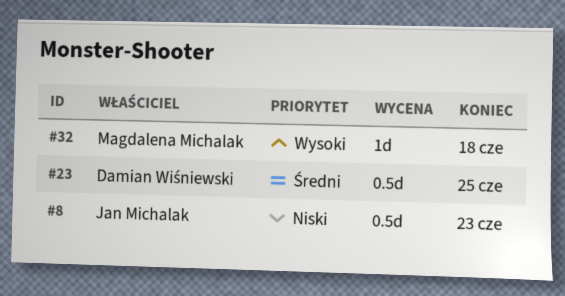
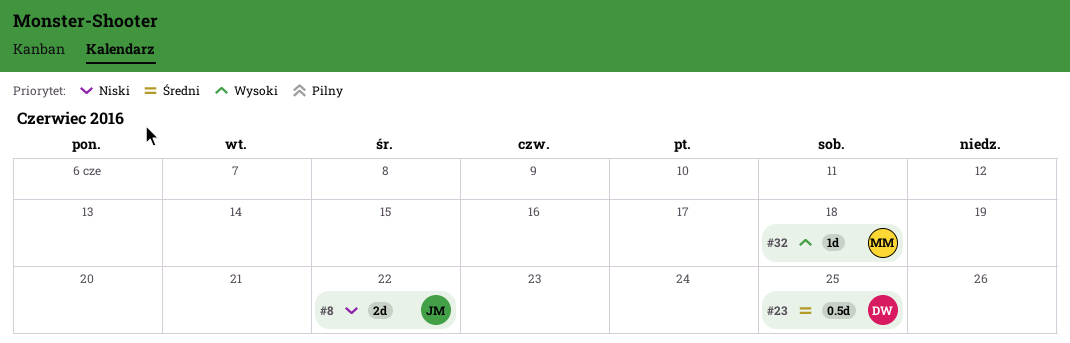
#8, estimate: 0.5d -> 2d
#8, due: Jun 23 -> Jun 22

